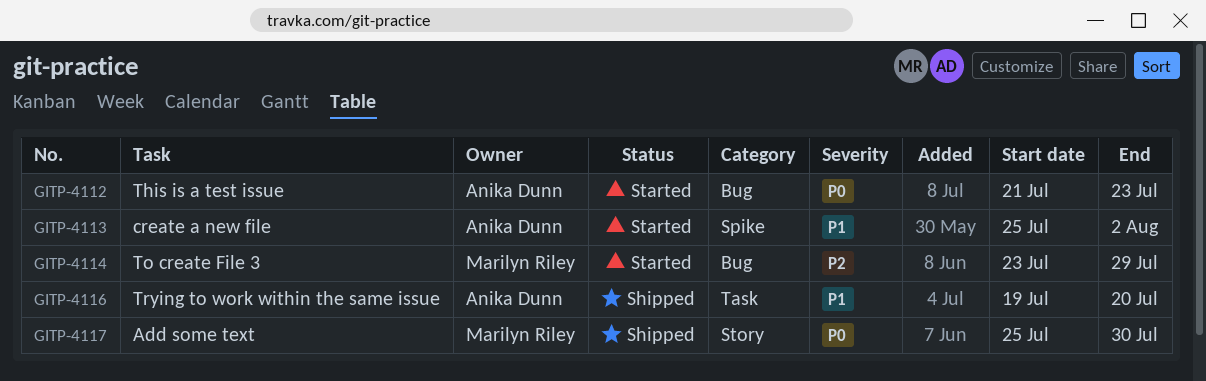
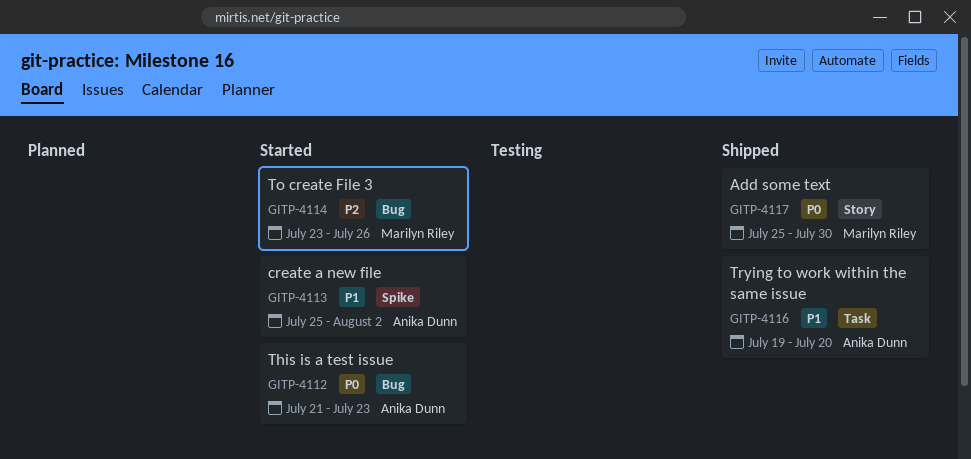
GITP-4114, due: Jul 29 -> Jul 26

